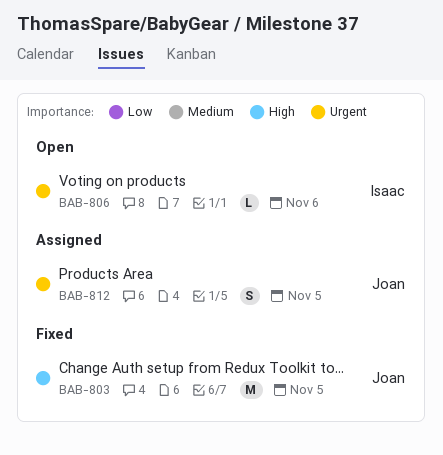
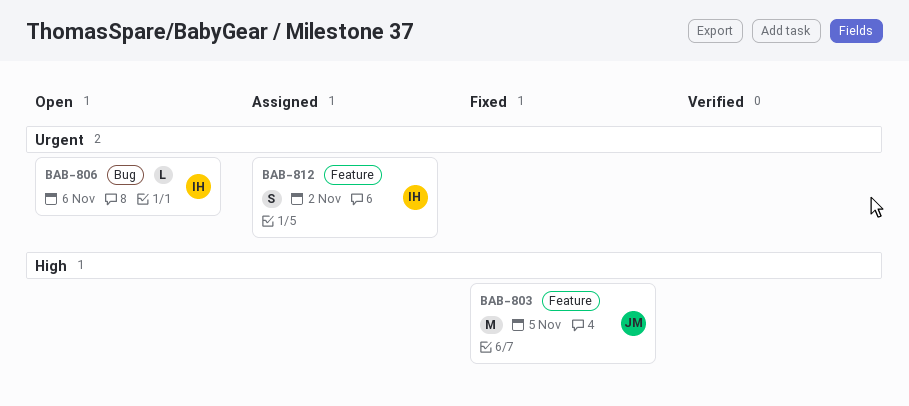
BAB-812, owner: Joan -> Isaac
BAB-812, due: Nov 5 -> Nov 2

